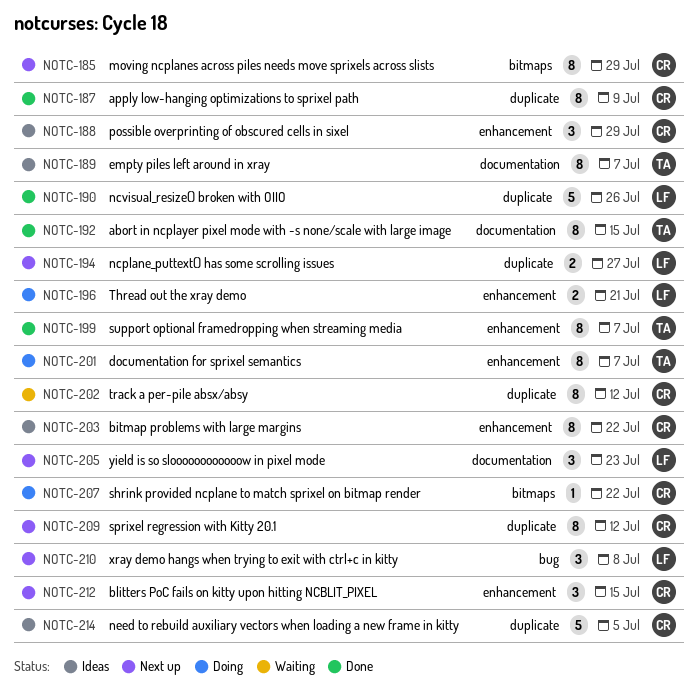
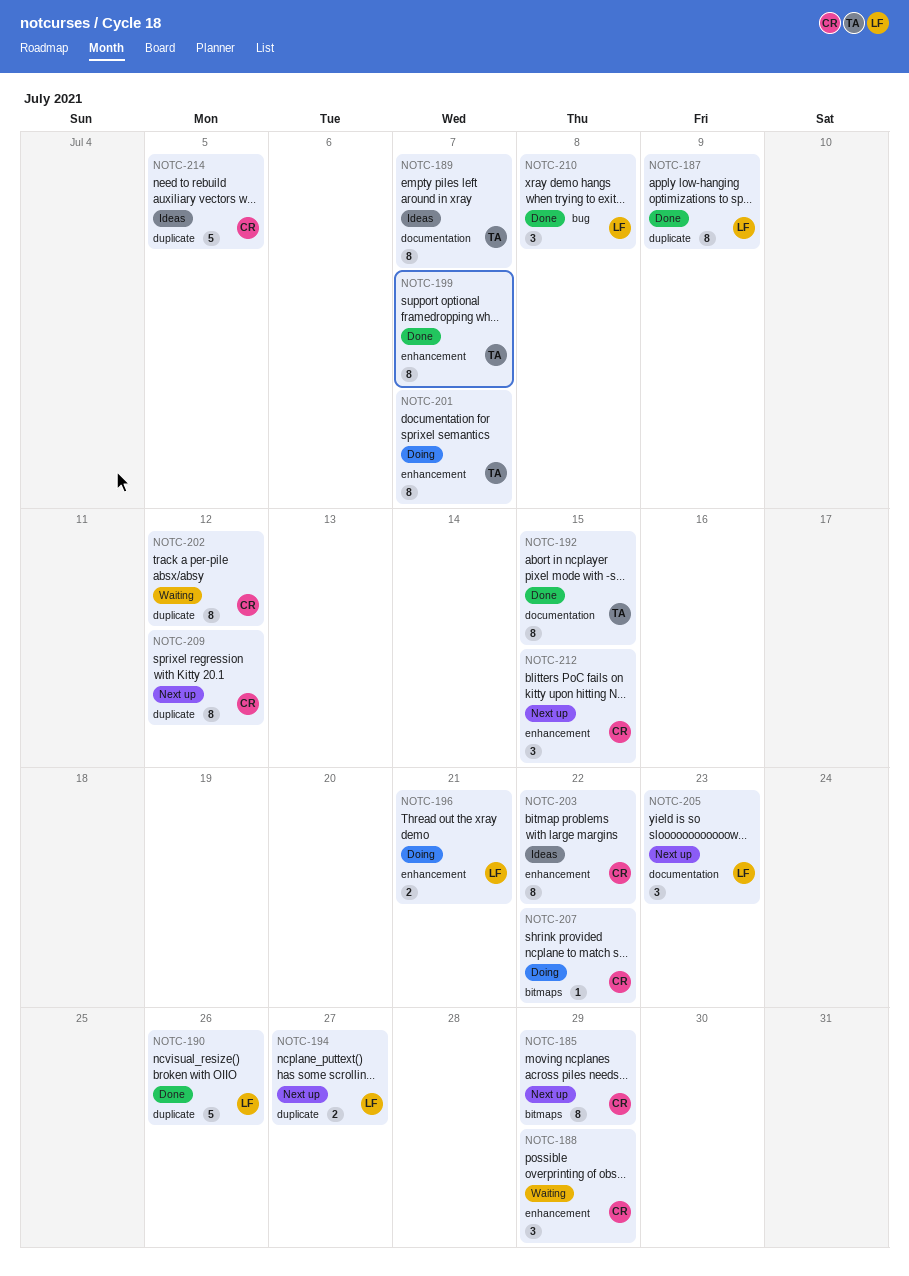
NOTC-187, owner: CR -> LF
NOTC-188, status: Ideas -> Waiting
NOTC-210, status: Next up -> Done

